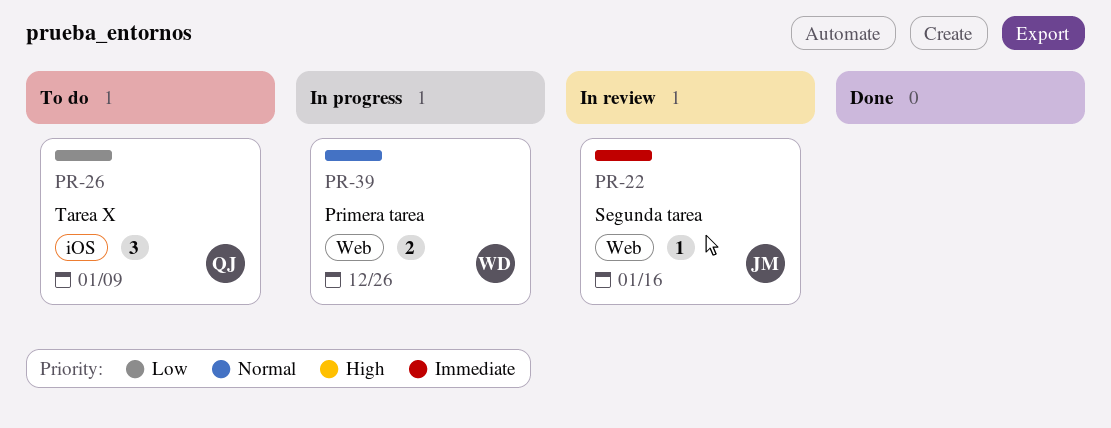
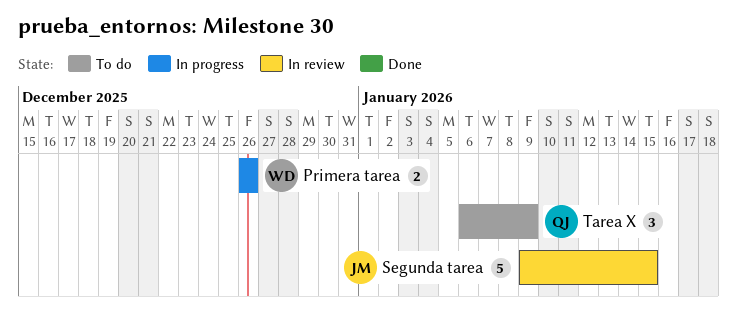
Segunda tarea, estimate: 1 -> 5
Segunda tarea, due: Jan 16 -> Jan 15

